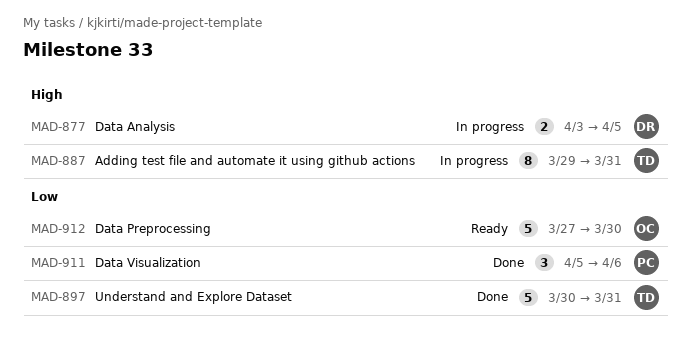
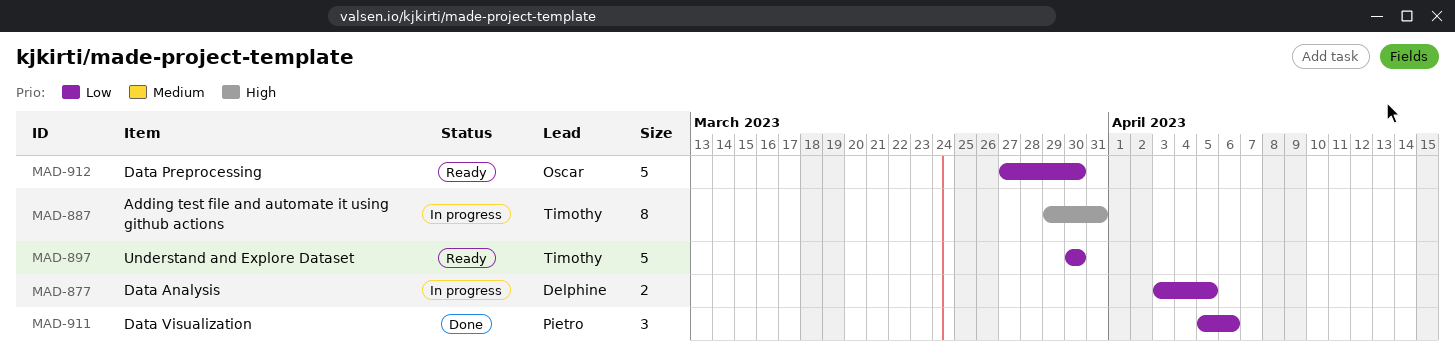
MAD-877, priority: High -> Low
MAD-897, status: Done -> Ready
MAD-897, due: Mar 31 -> Mar 30

